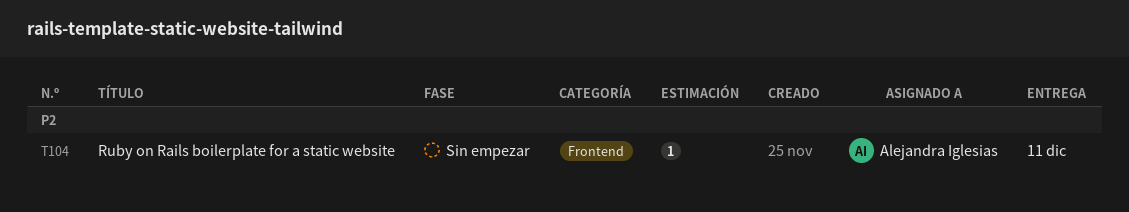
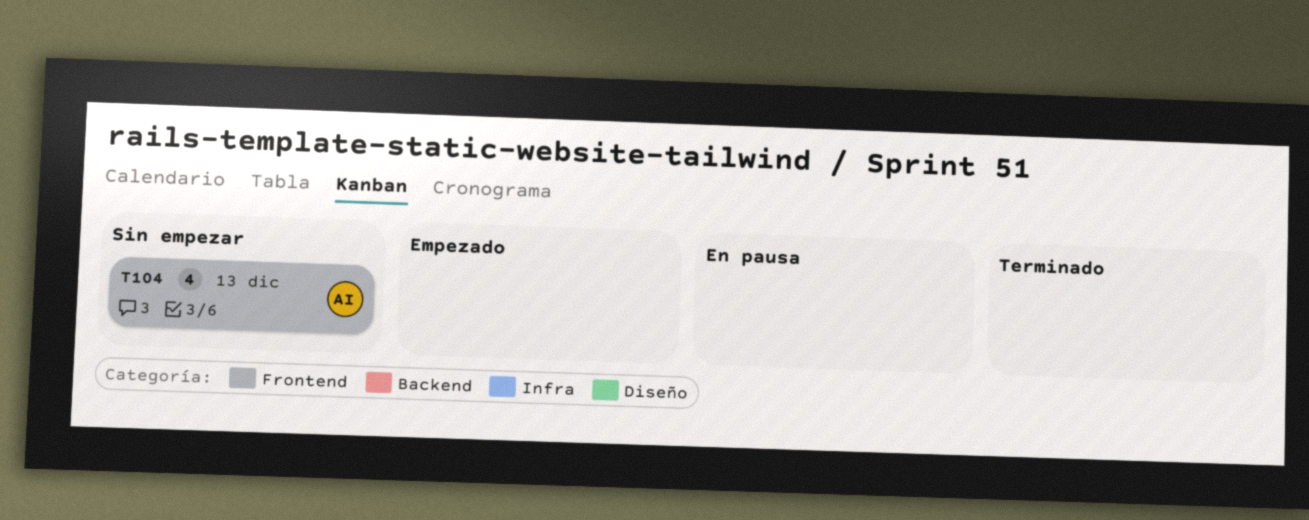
T104, estimate: 1 -> 4
T104, due: Dec 11 -> Dec 13

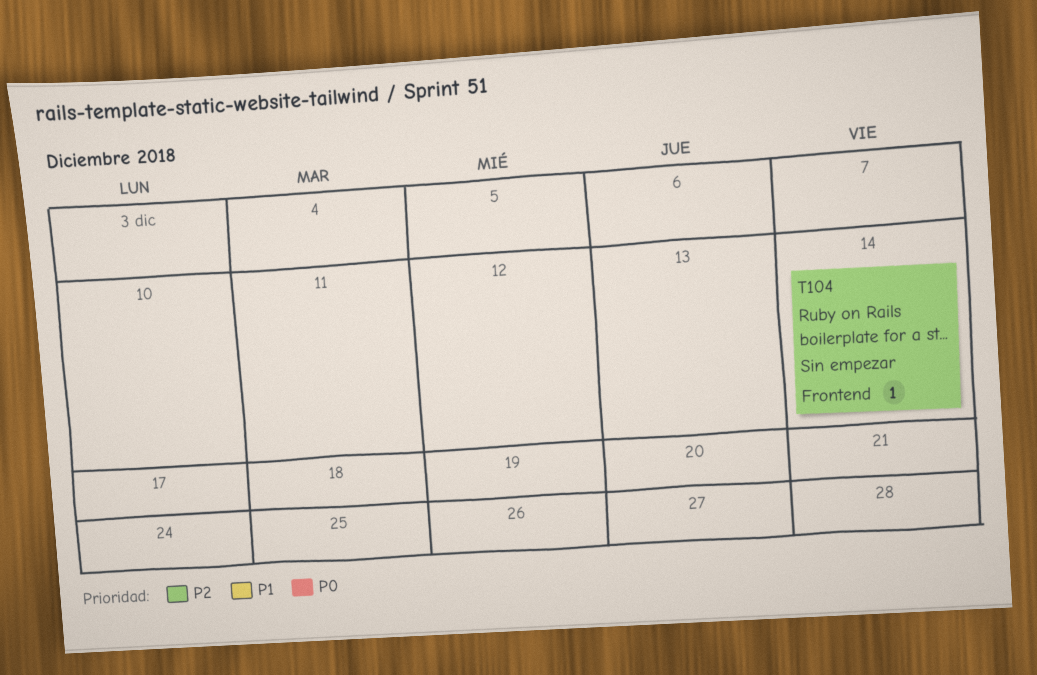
T104, estimate: 4 -> 1
T104, due: Dec 13 -> Dec 14

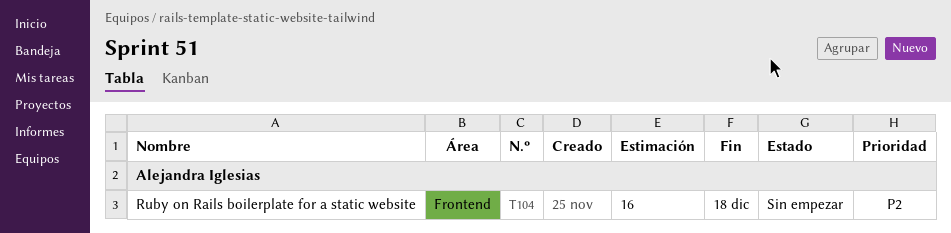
T104, estimate: 1 -> 16
T104, due: Dec 14 -> Dec 18

